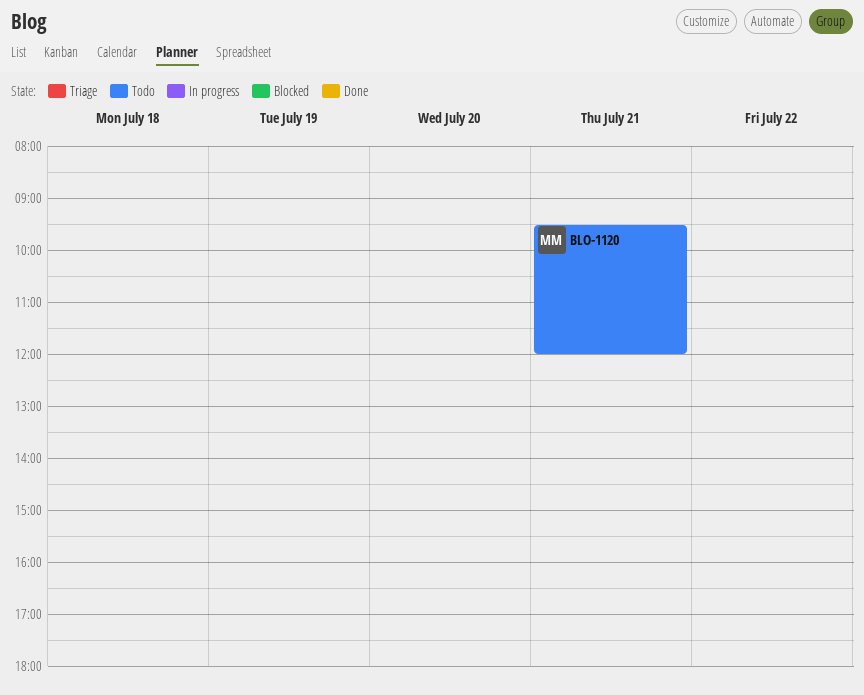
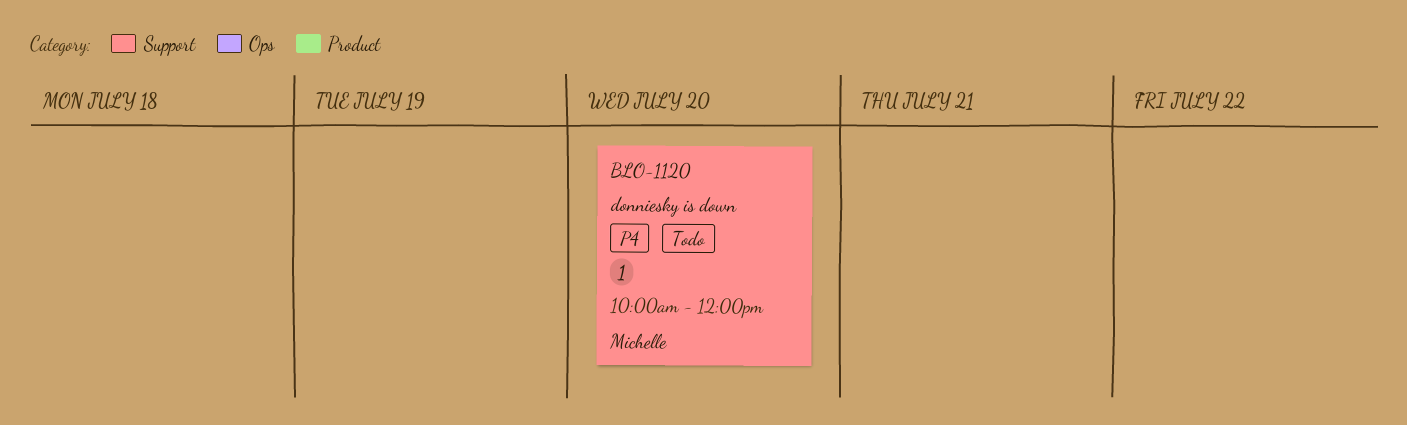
BLO-1120, day: Jul 21 -> Jul 20
BLO-1120, begins: 09:30 -> 10:00

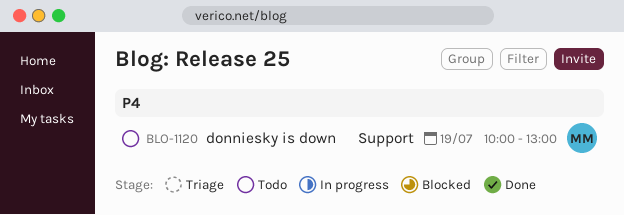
BLO-1120, day: Jul 20 -> Jul 19
BLO-1120, ends: 12:00 -> 13:00

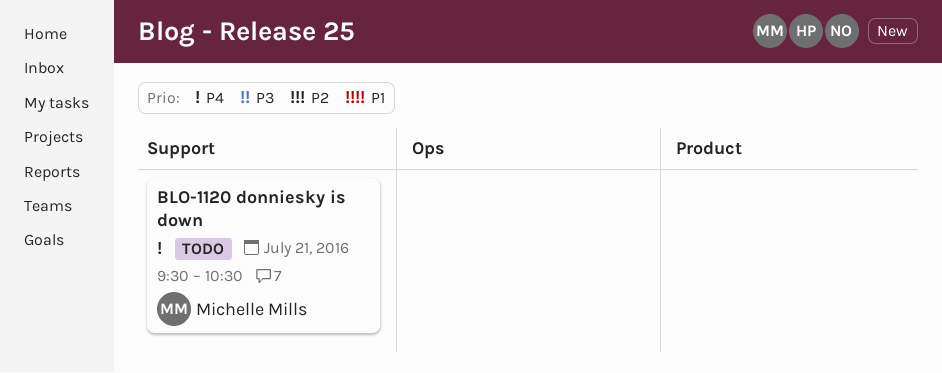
BLO-1120, day: Jul 19 -> Jul 21
BLO-1120, begins: 10:00 -> 09:30
BLO-1120, ends: 13:00 -> 10:30

